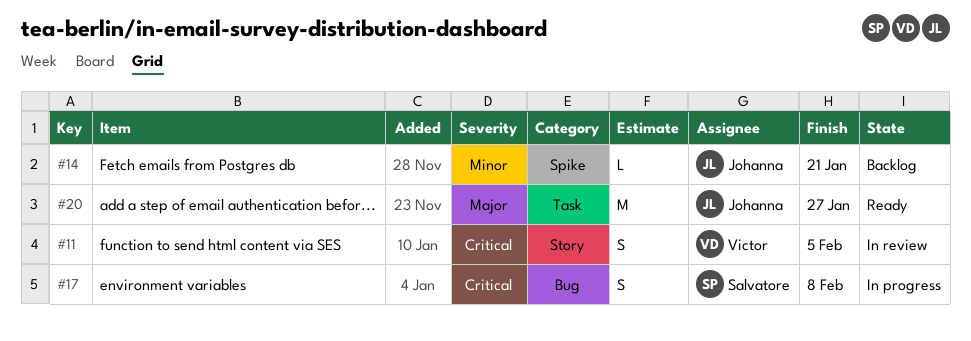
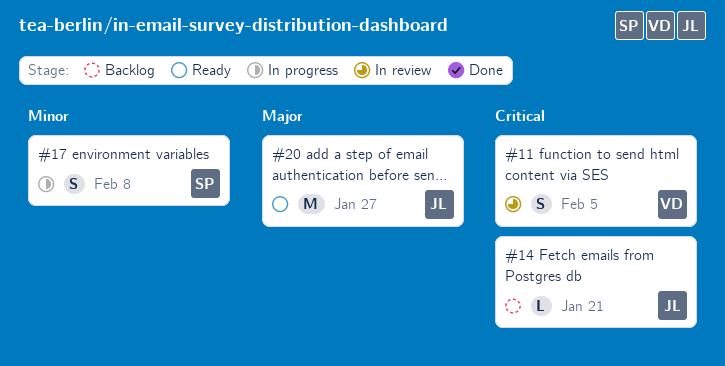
#14, priority: Minor -> Critical
#17, priority: Critical -> Minor

